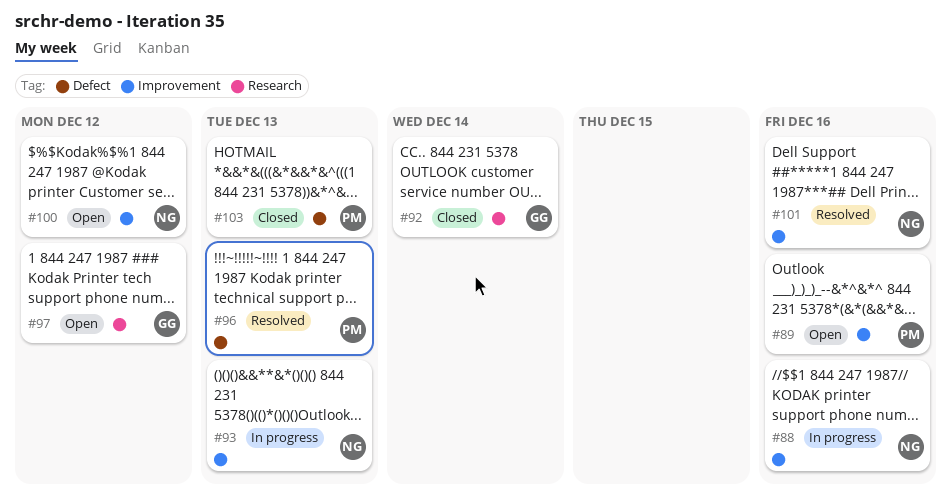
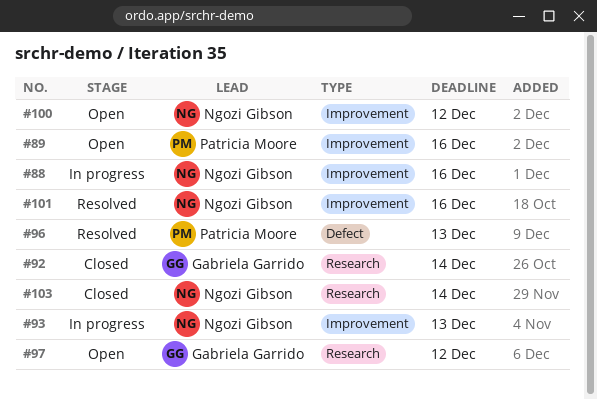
#103, owner: Patricia Moore -> Ngozi Gibson
#103, label: Defect -> Research
#103, due: Dec 13 -> Dec 14

